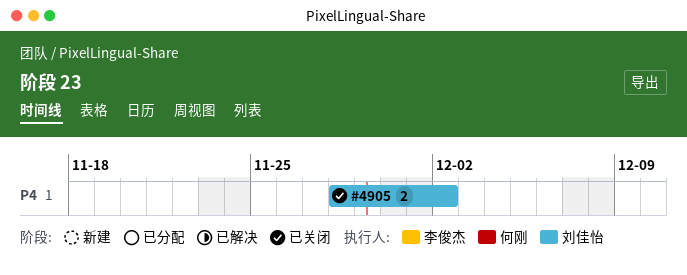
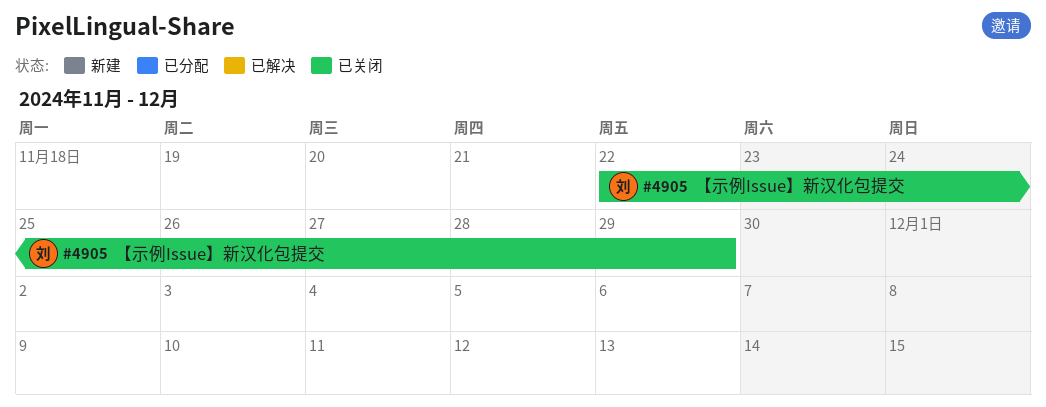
#4905, start: Nov 28 -> Nov 22
#4905, due: Dec 2 -> Nov 29

